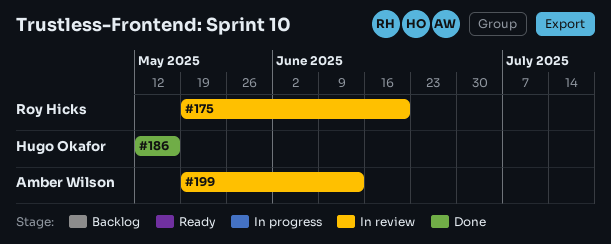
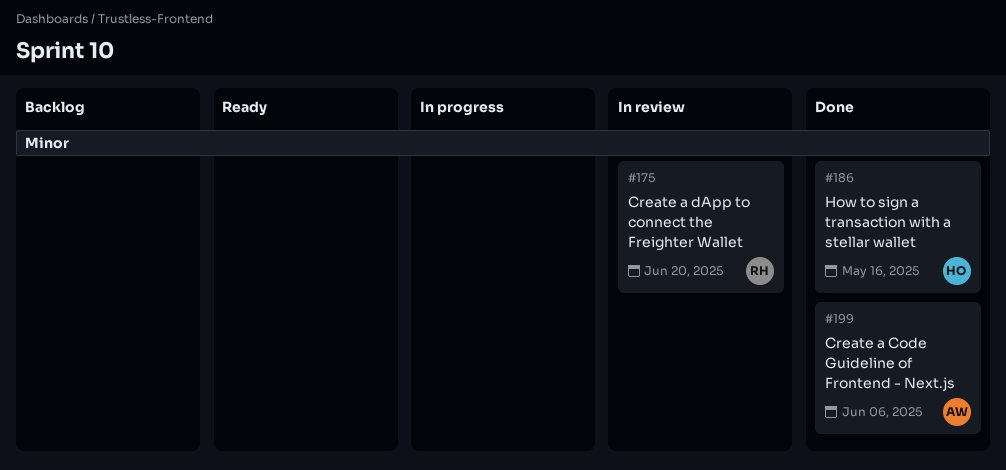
#199, status: In review -> Done
#199, due: Jun 13 -> Jun 6

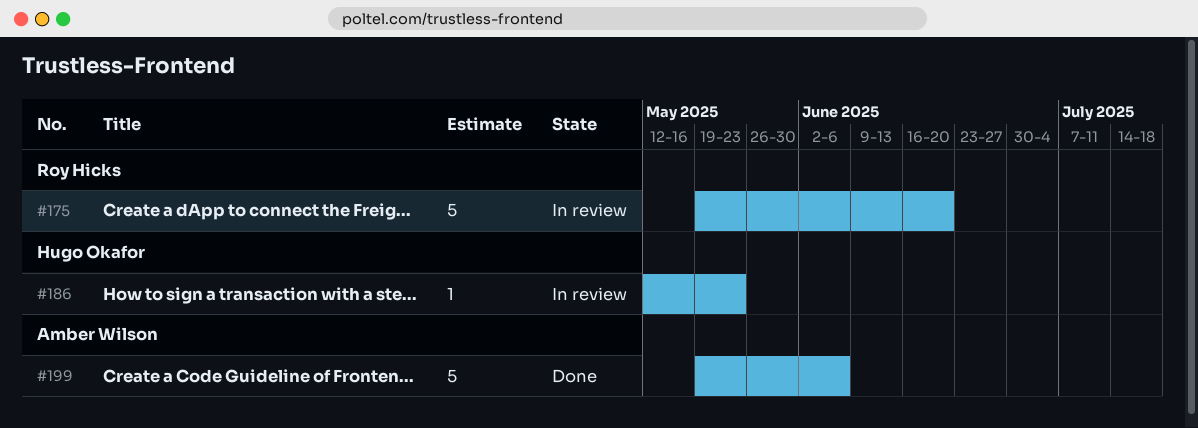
#186, status: Done -> In review
#186, due: May 16 -> May 23

